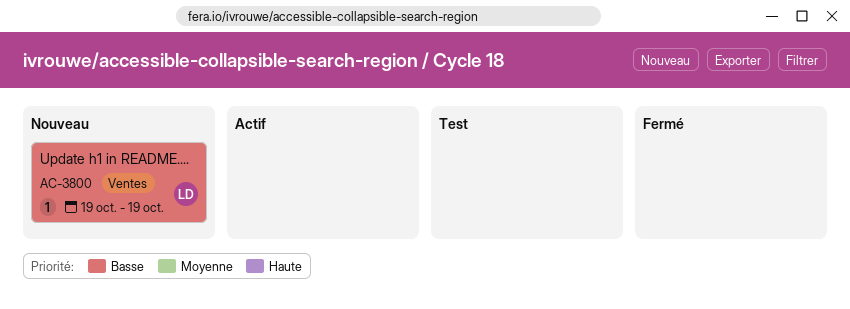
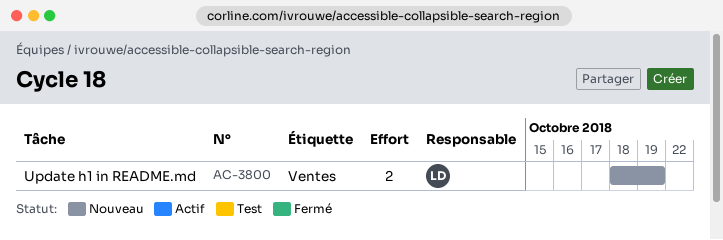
AC-3800, estimate: 1 -> 2
AC-3800, start: Oct 19 -> Oct 18

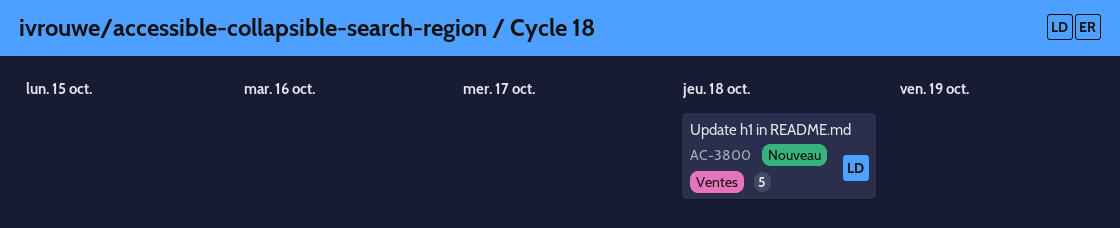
AC-3800, estimate: 2 -> 5
AC-3800, due: Oct 19 -> Oct 18

